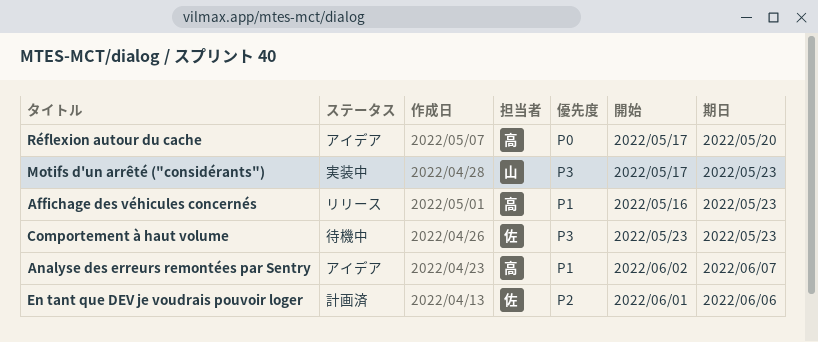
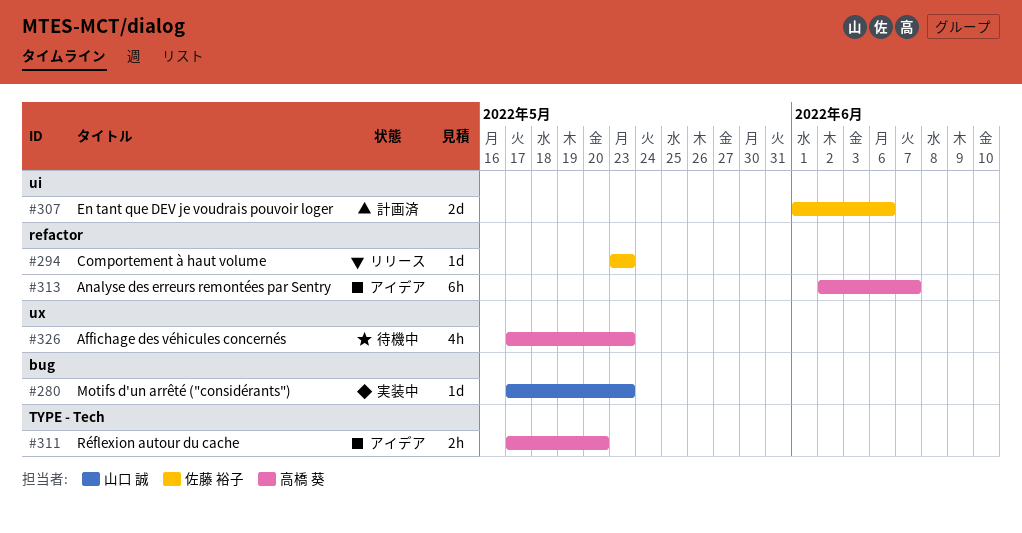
Affichage des véhicules concernés, status: リリース -> 待機中
Affichage des véhicules concernés, start: May 16 -> May 17
Comportement à haut volume, status: 待機中 -> リリース

